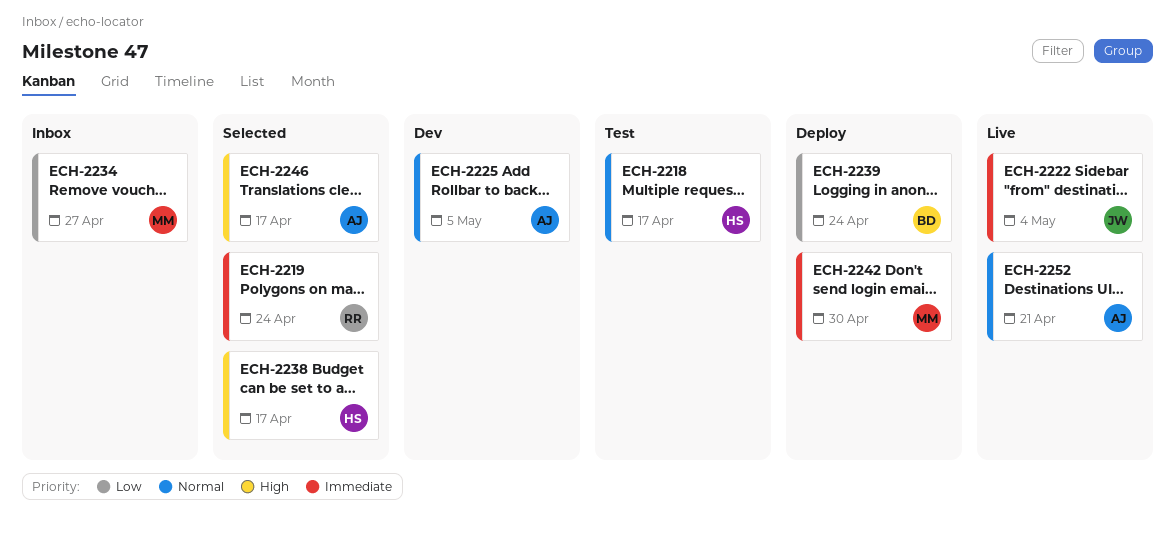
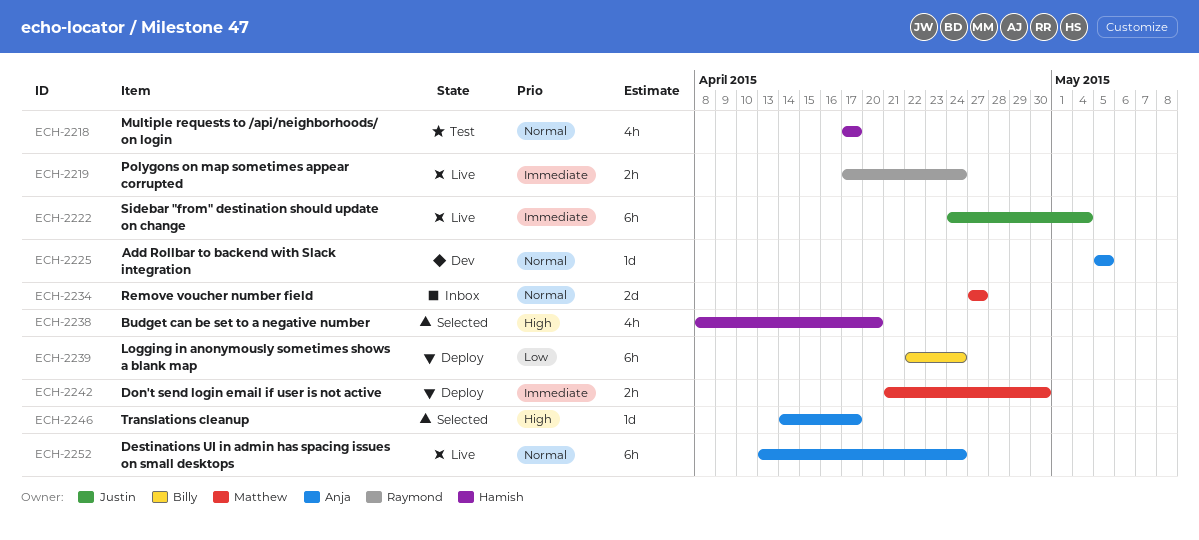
ECH-2219, status: Selected -> Live
ECH-2234, priority: Low -> Normal
ECH-2238, due: Apr 17 -> Apr 20
ECH-2252, due: Apr 21 -> Apr 24

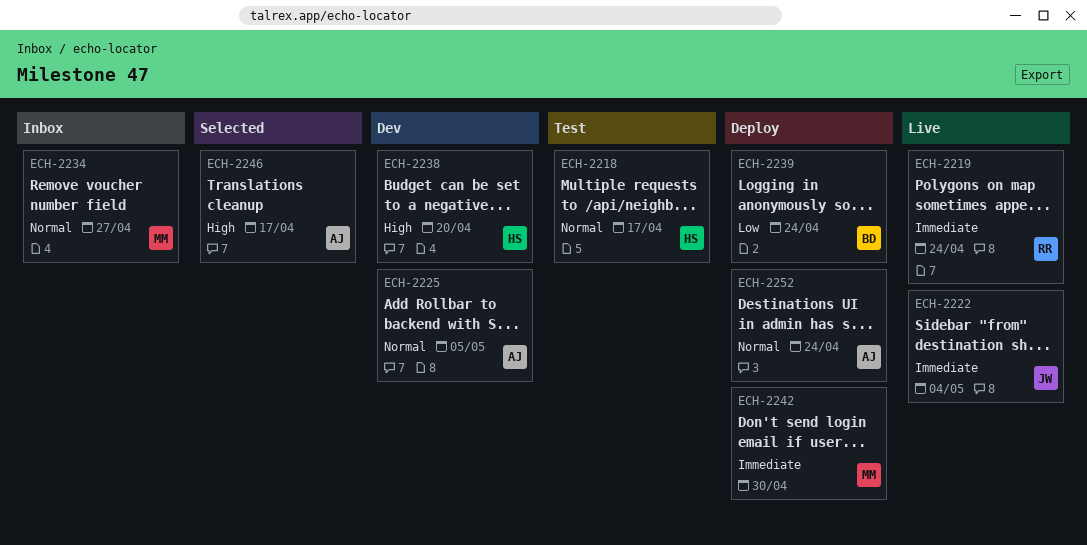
ECH-2238, status: Selected -> Dev
ECH-2252, status: Live -> Deploy

